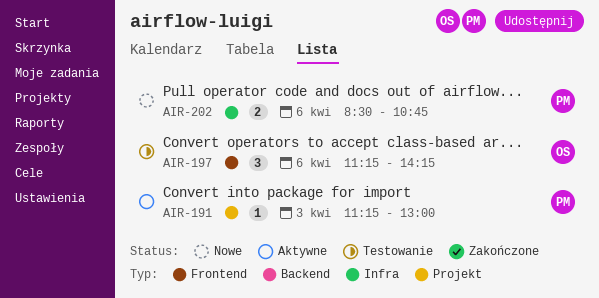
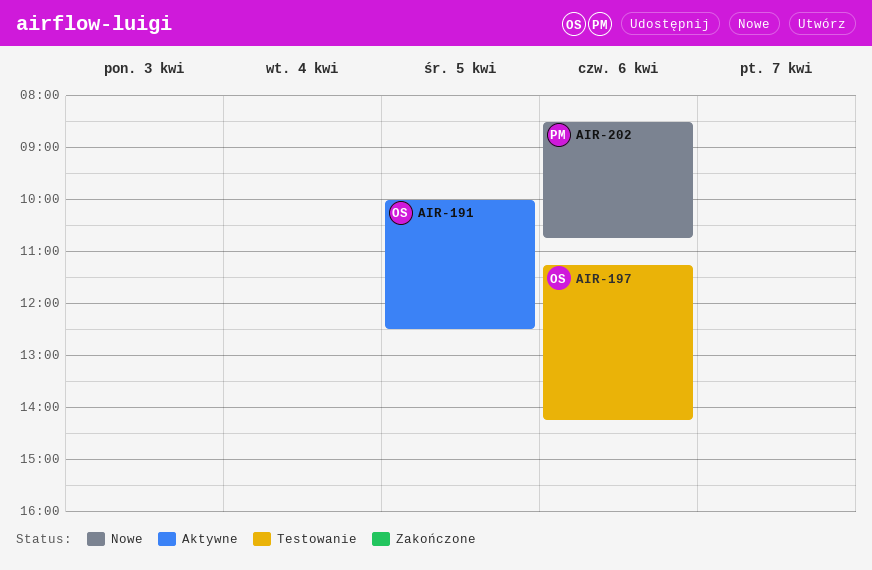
AIR-191, owner: PM -> OS
AIR-191, day: Apr 3 -> Apr 5
AIR-191, begins: 11:15 -> 10:00
AIR-191, ends: 13:00 -> 12:30

